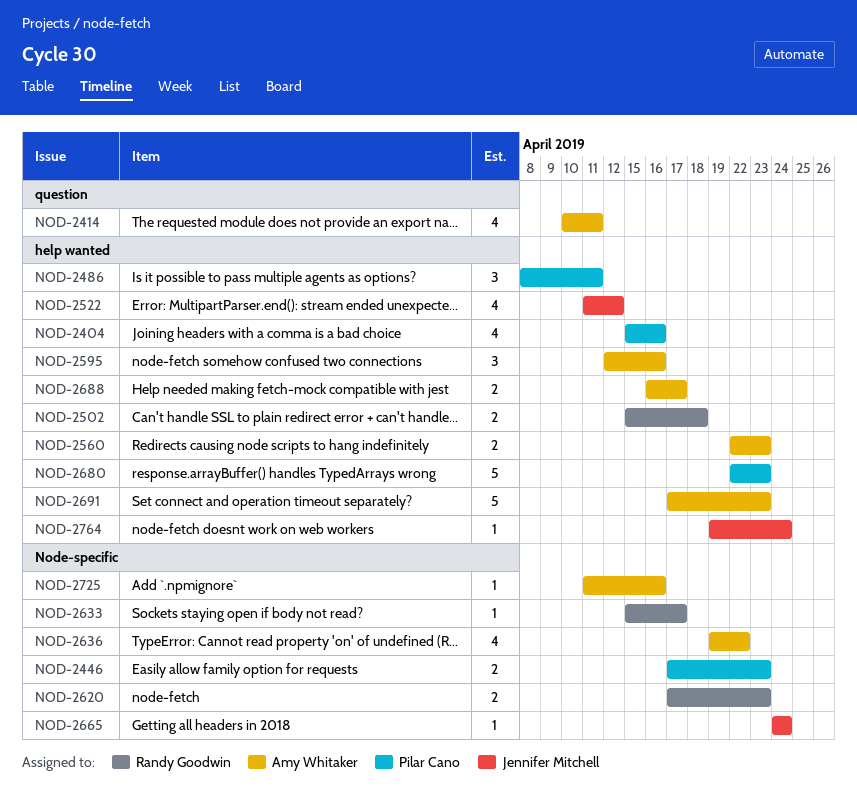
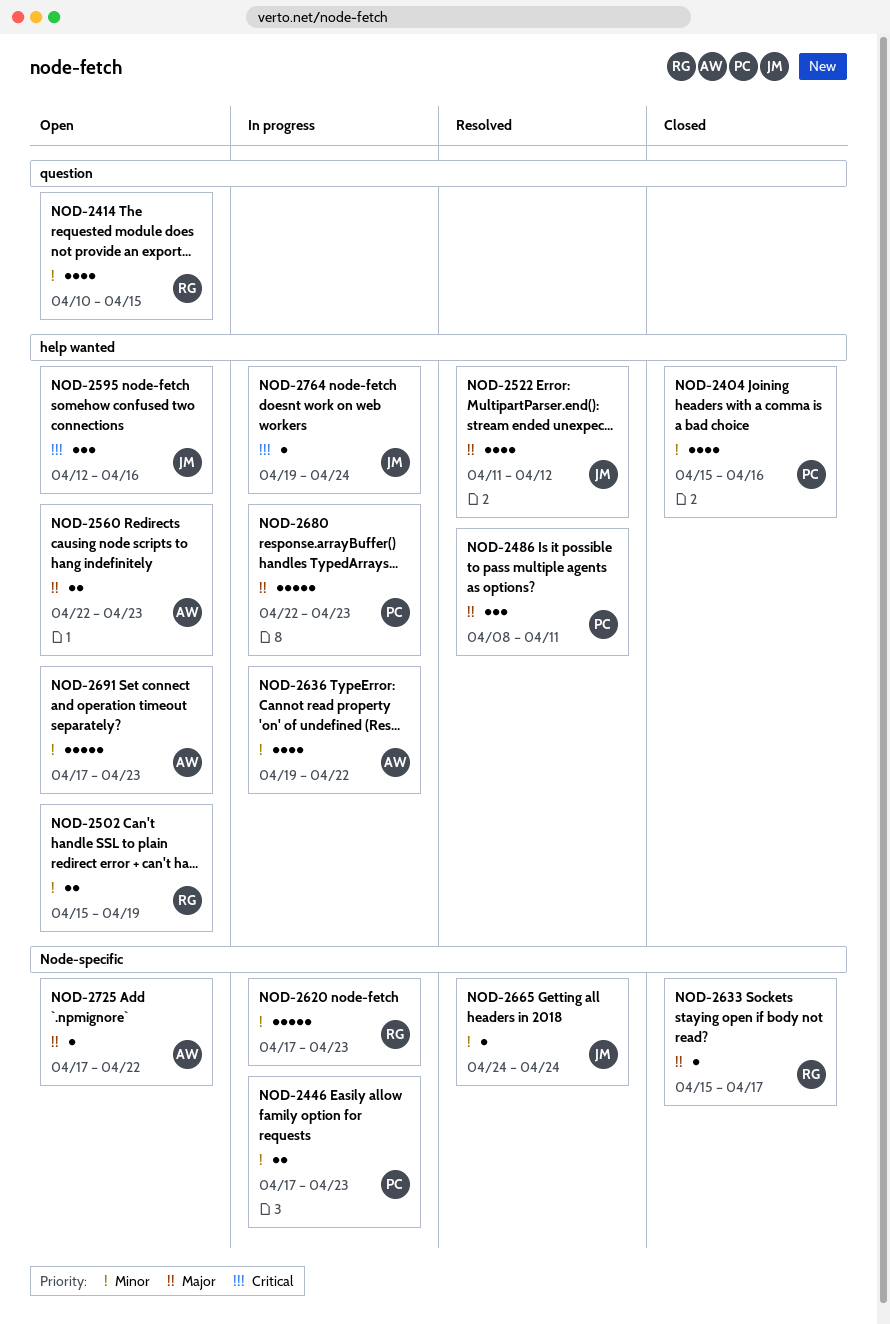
NOD-2414, owner: Amy Whitaker -> Randy Goodwin
NOD-2414, due: Apr 11 -> Apr 15
NOD-2502, due: Apr 18 -> Apr 19
NOD-2595, owner: Amy Whitaker -> Jennifer Mitchell
NOD-2620, estimate: 2 -> 5
NOD-2636, label: Node-specific -> help wanted
NOD-2688: present -> none
NOD-2725, start: Apr 11 -> Apr 17
NOD-2725, due: Apr 16 -> Apr 22

